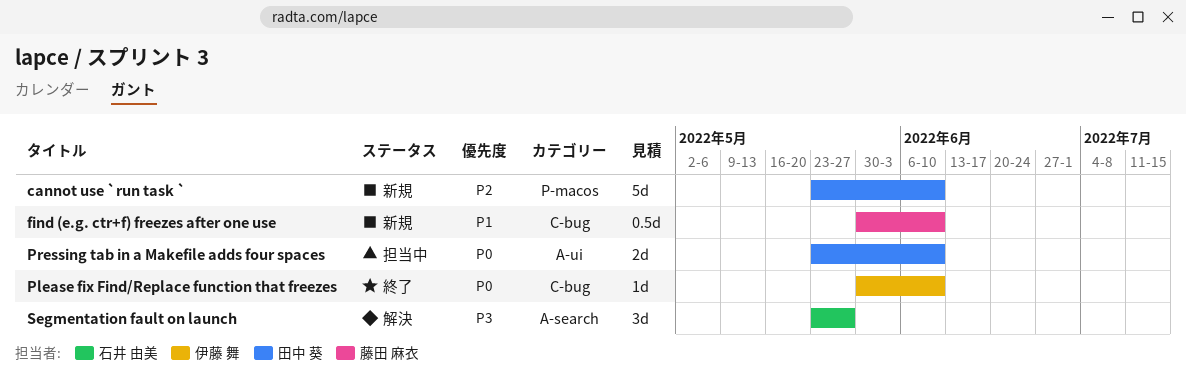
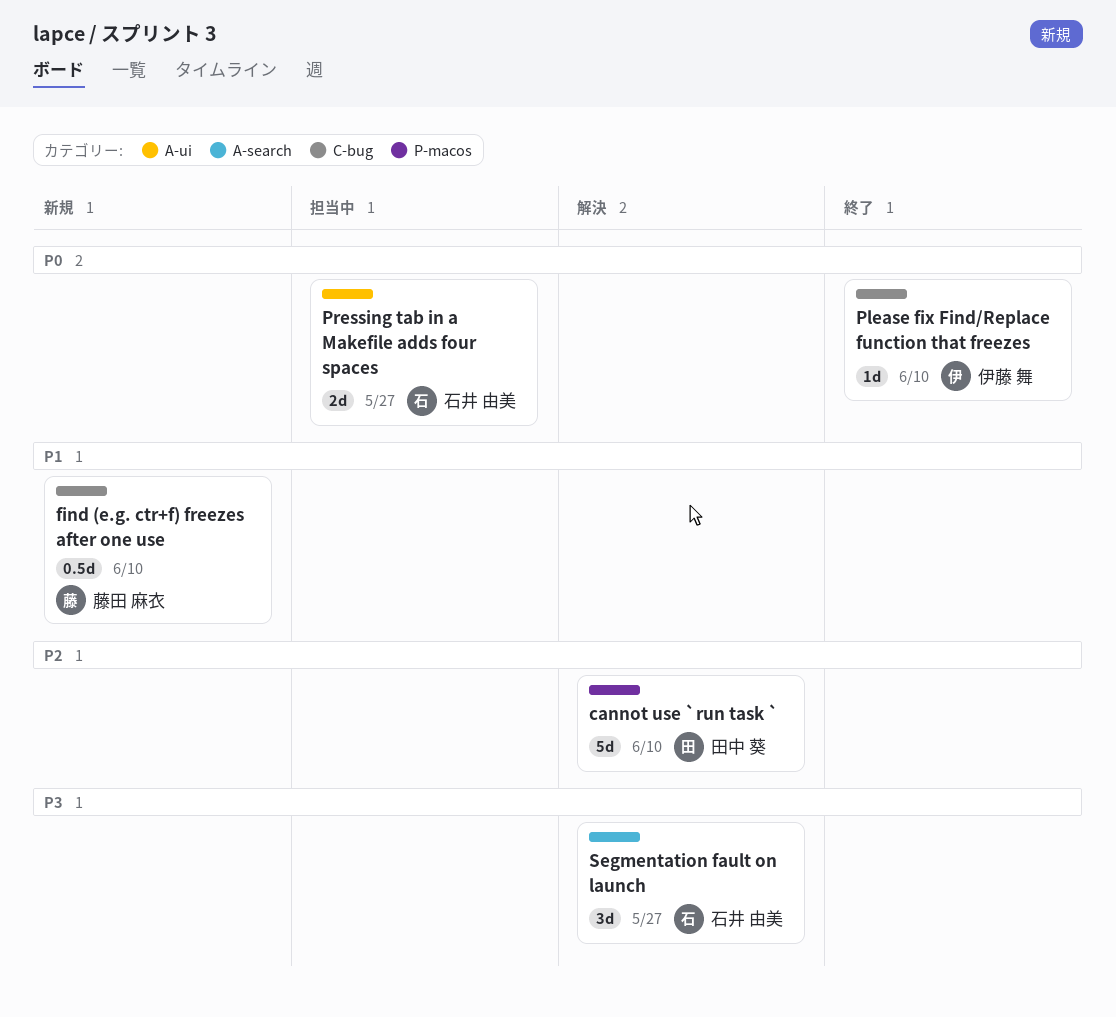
cannot use `run task `, status: 新規 -> 解決
Pressing tab in a Makefile adds four spaces, owner: 田中 葵 -> 石井 由美
Pressing tab in a Makefile adds four spaces, due: Jun 10 -> May 27

